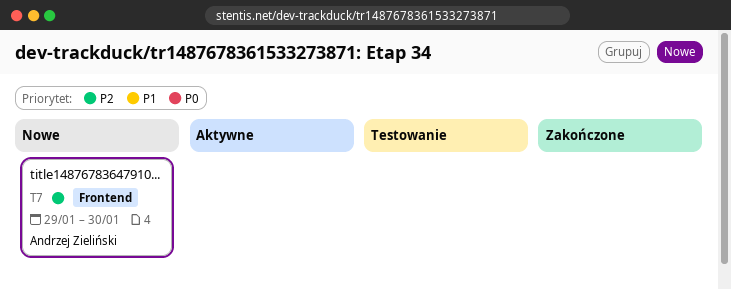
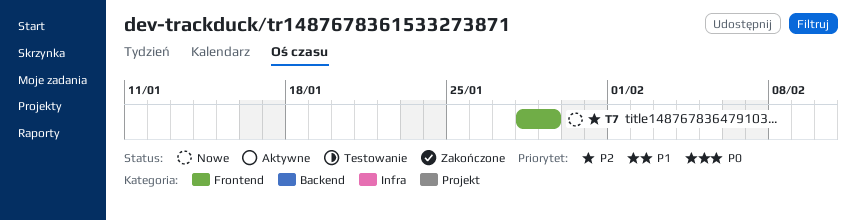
T7, start: Jan 29 -> Jan 28
T7, due: Jan 30 -> Jan 29

